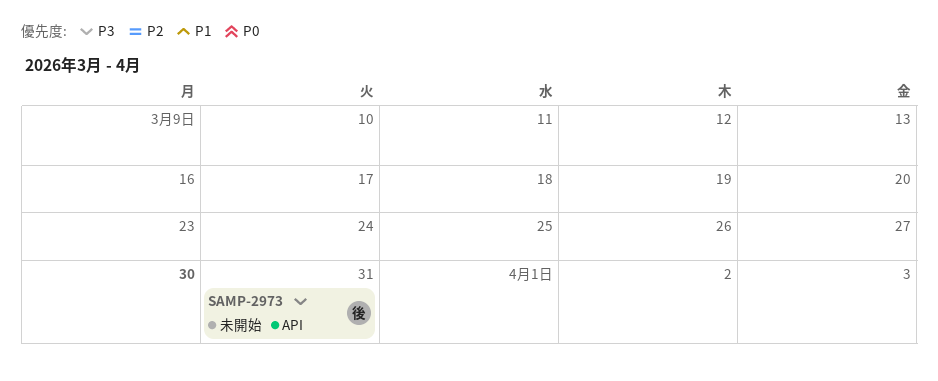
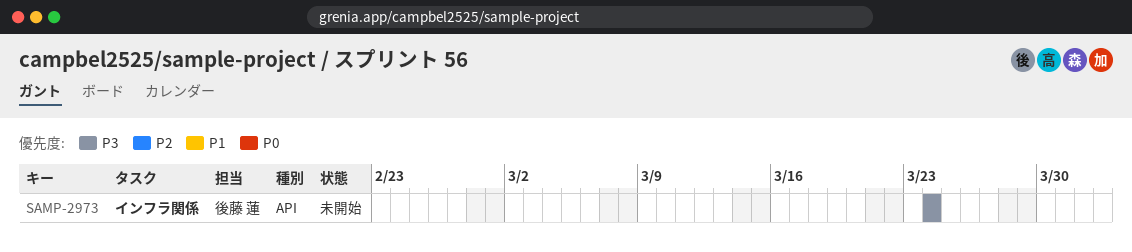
SAMP-2973, due: Mar 31 -> Mar 24

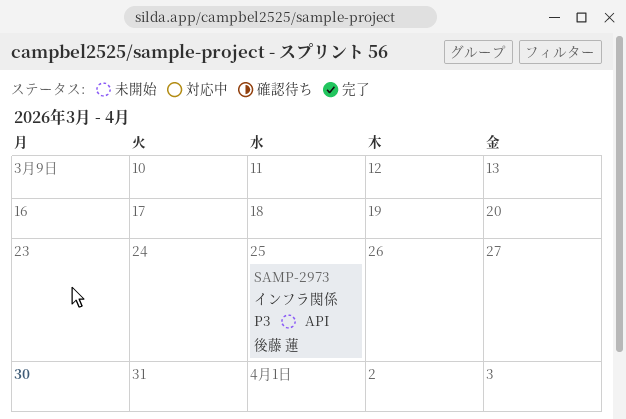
SAMP-2973, due: Mar 24 -> Mar 25

